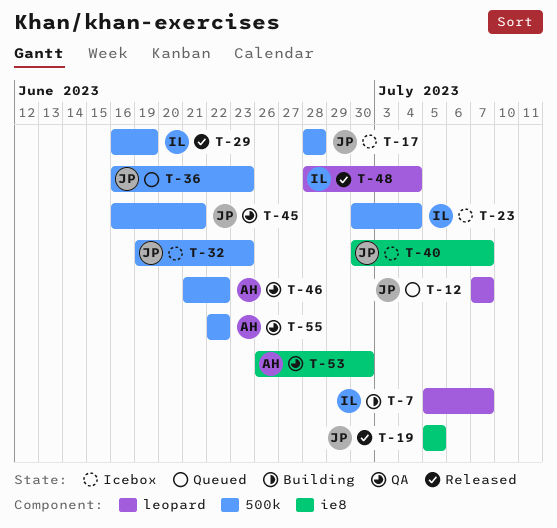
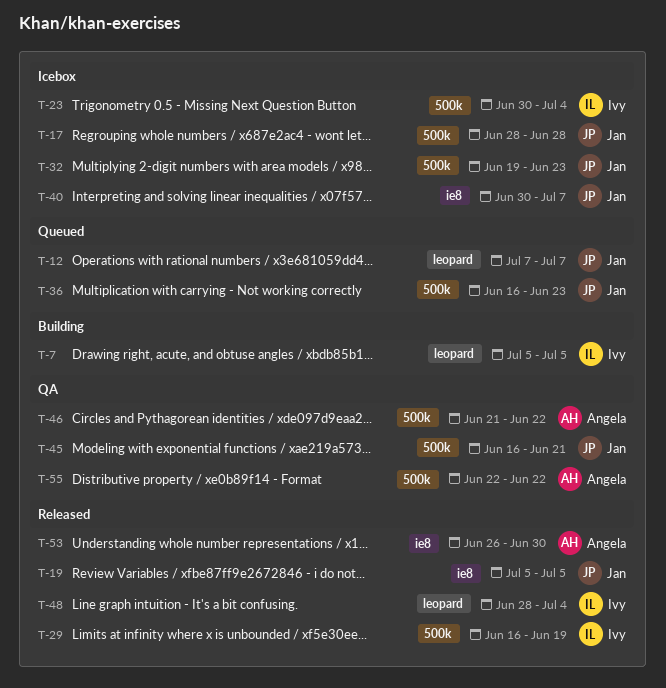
T-7, due: Jul 7 -> Jul 5
T-53, status: QA -> Released

